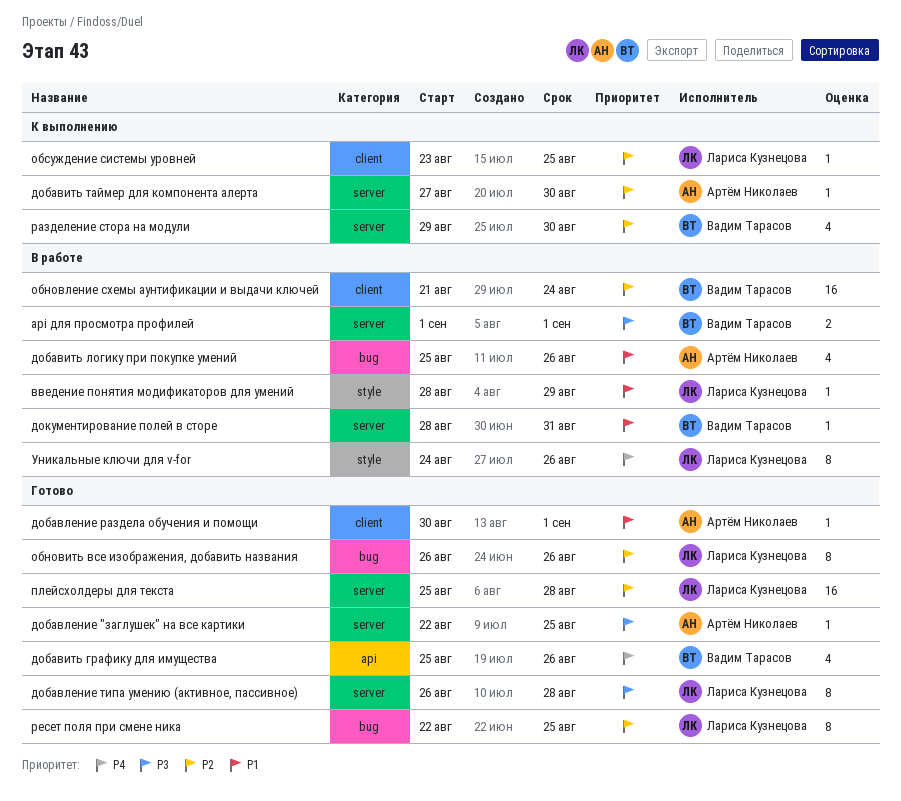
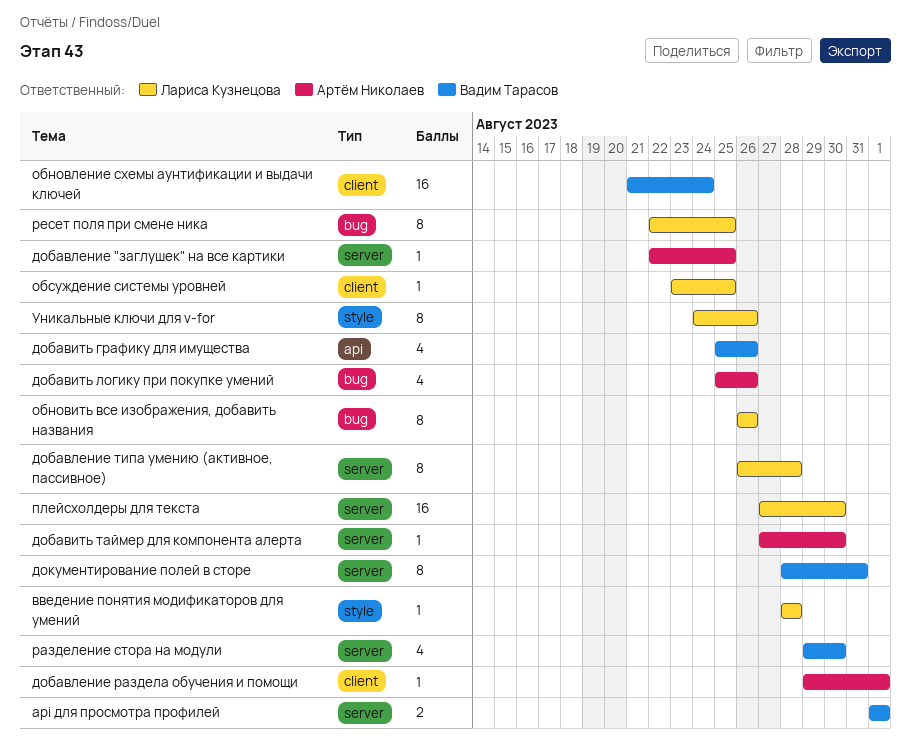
введение понятия модификаторов для умений, due: Aug 29 -> Aug 28
добавление раздела обучения и помощи, start: Aug 30 -> Aug 29
документирование полей в сторе, estimate: 1 -> 8
плейсхолдеры для текста, start: Aug 25 -> Aug 27
плейсхолдеры для текста, due: Aug 28 -> Aug 30

